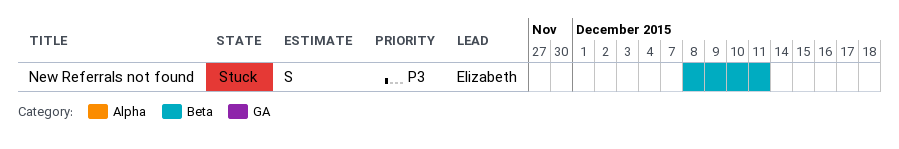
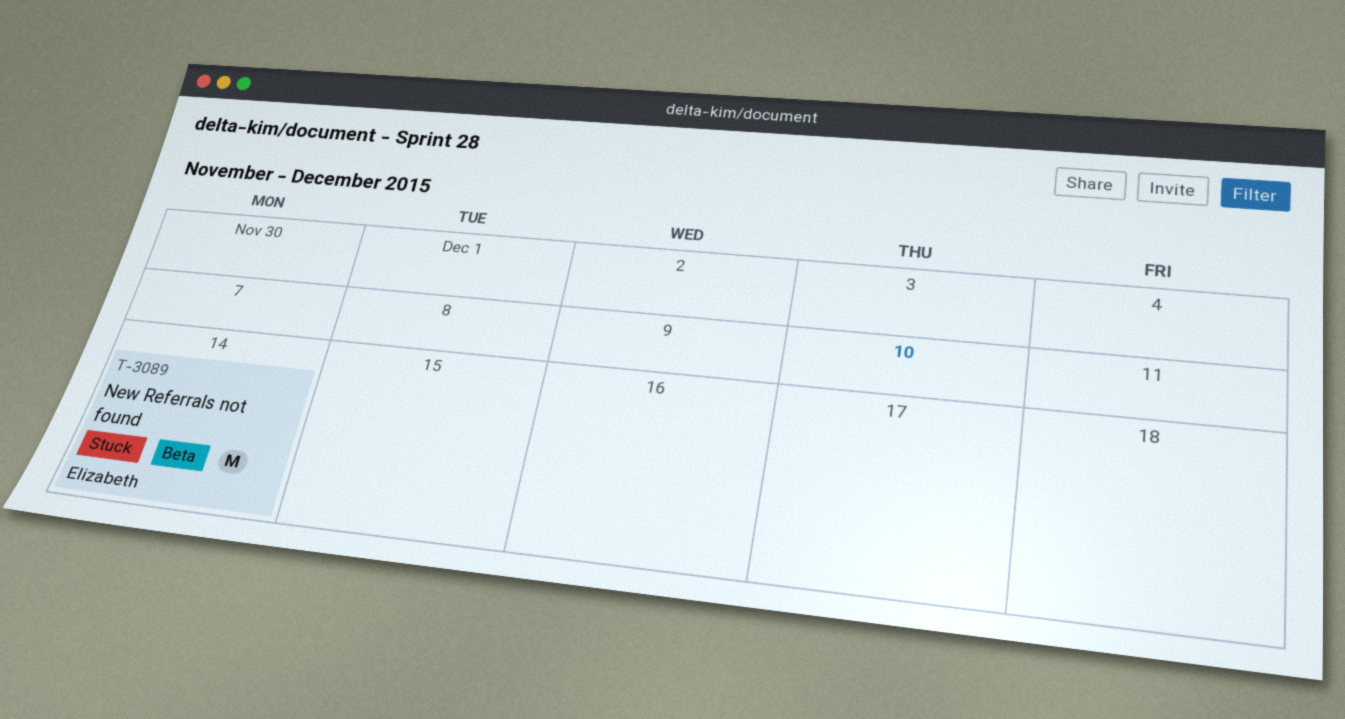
New Referrals not found, estimate: S -> M
New Referrals not found, due: Dec 11 -> Dec 14

